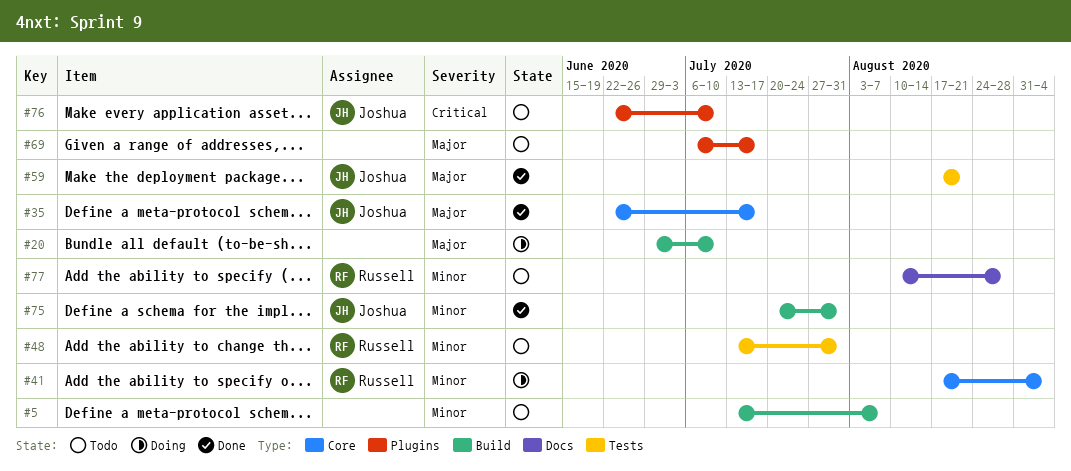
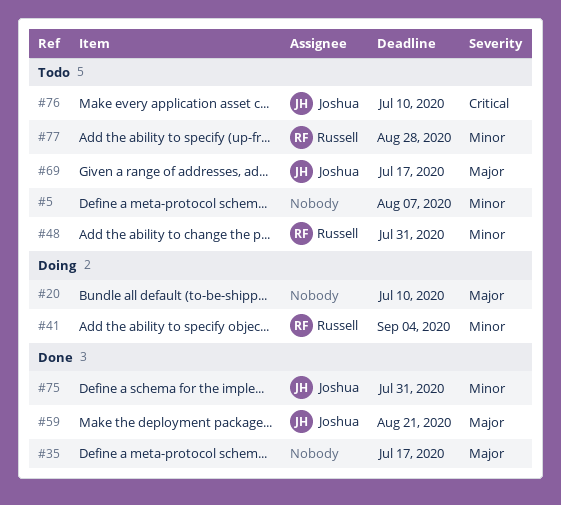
#35, owner: Joshua -> none
#69, owner: none -> Joshua

